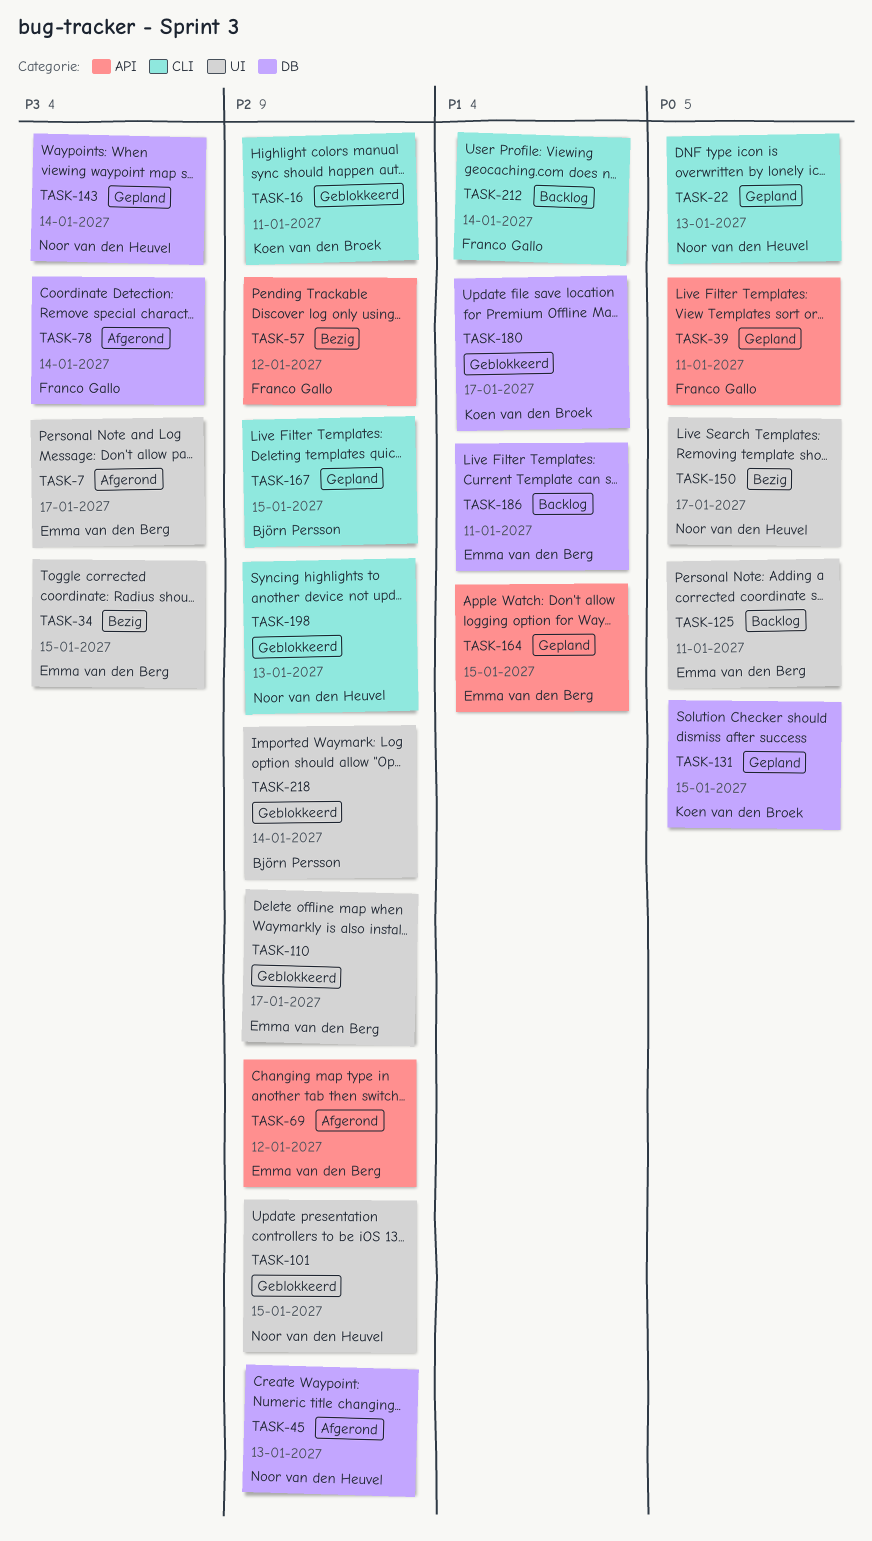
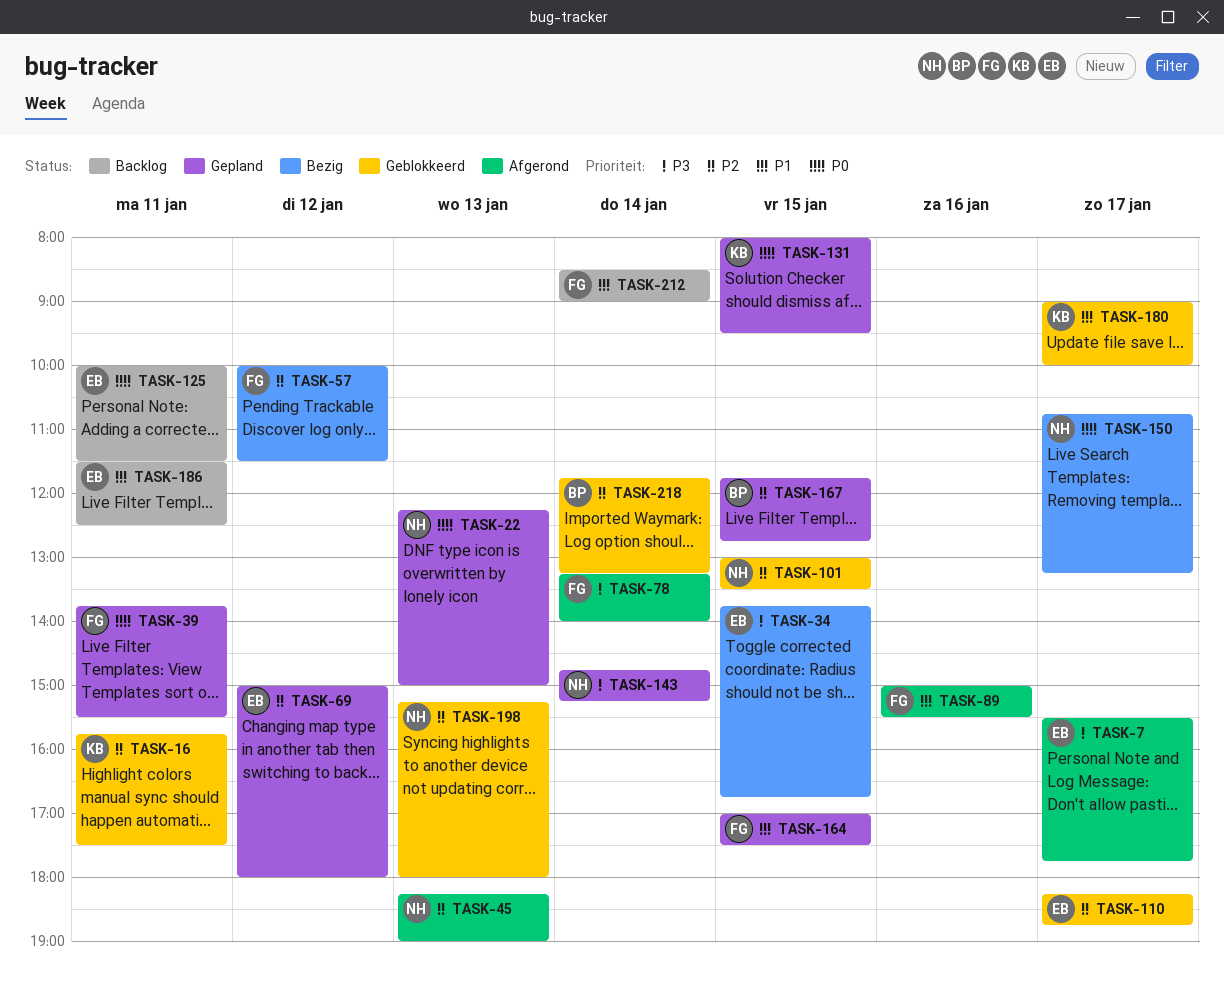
TASK-69, status: Afgerond -> Gepland
TASK-89: none -> present
TASK-164, owner: Emma van den Berg -> Franco Gallo

